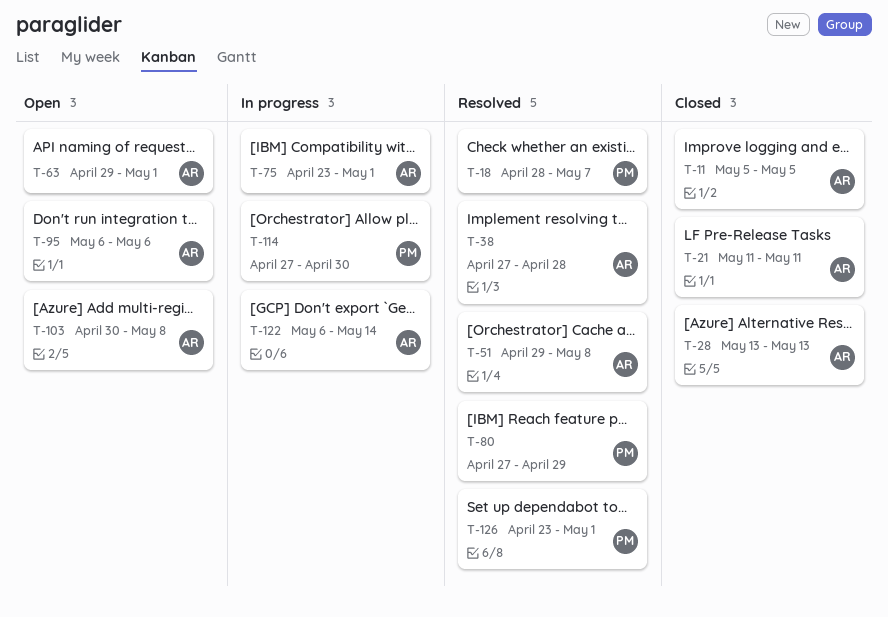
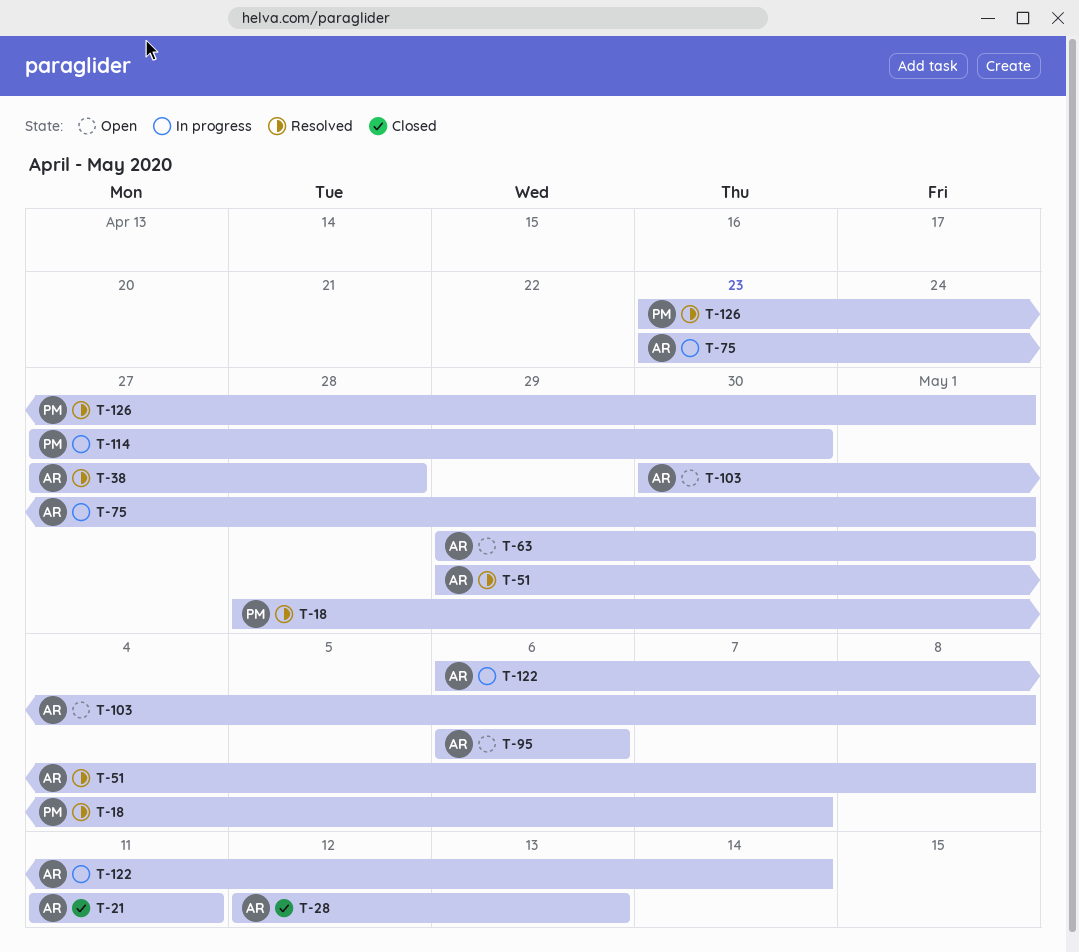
T-11: present -> none
T-28, start: May 13 -> May 12
T-80: present -> none

